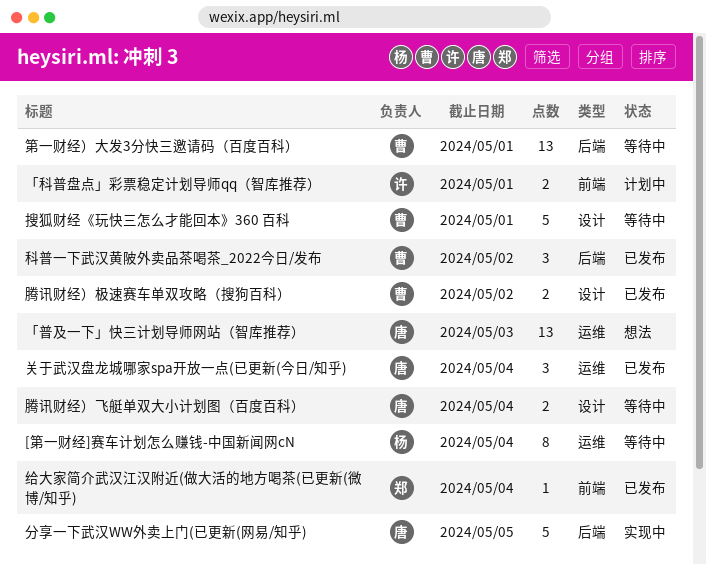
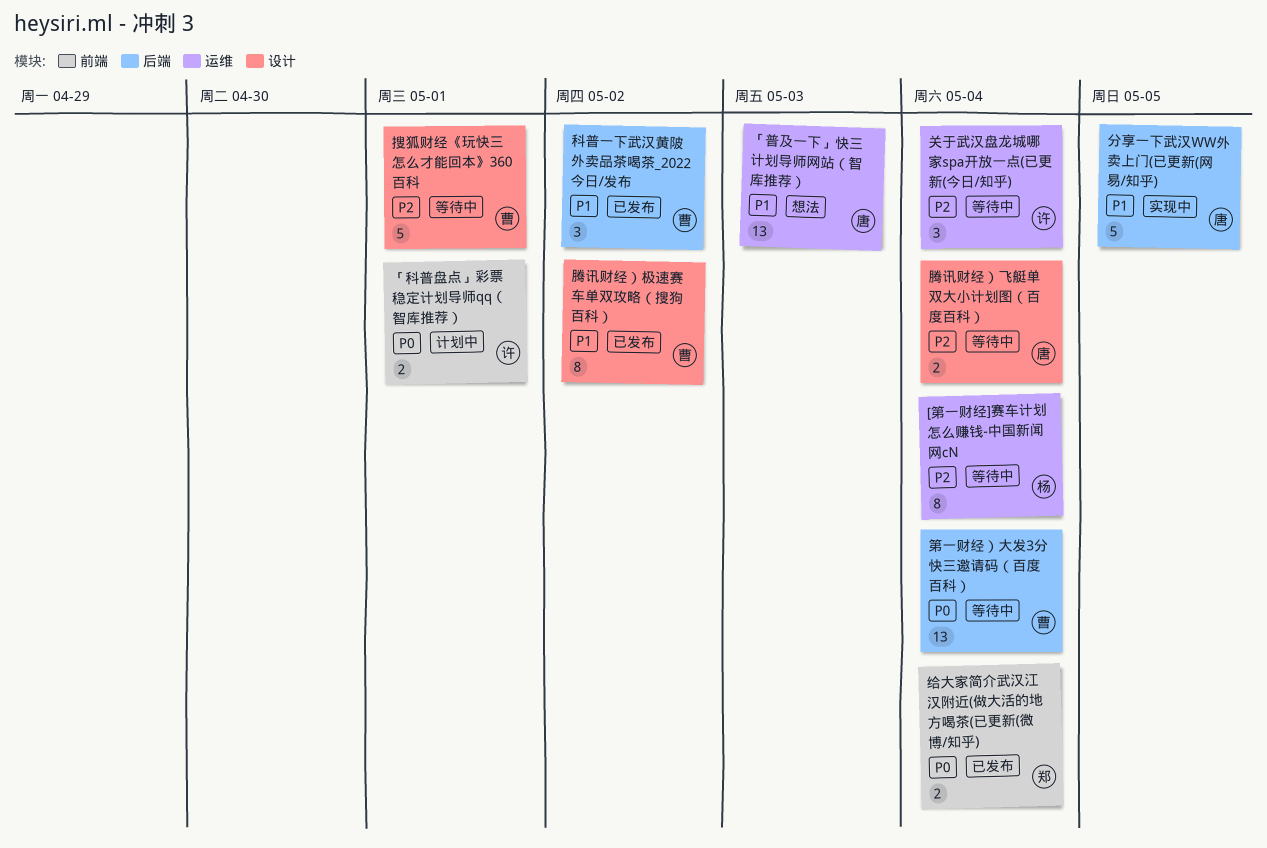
关于武汉盘龙城哪家spa开放一点(已更新(今日/知乎), status: 已发布 -> 等待中
关于武汉盘龙城哪家spa开放一点(已更新(今日/知乎), owner: 唐 -> 许
第一财经）大发3分快三邀请码（百度百科）, due: May 1 -> May 4
给大家简介武汉江汉附近(做大活的地方喝茶(已更新(微博/知乎), estimate: 1 -> 2
腾讯财经）极速赛车单双攻略（搜狗百科）, estimate: 2 -> 8

